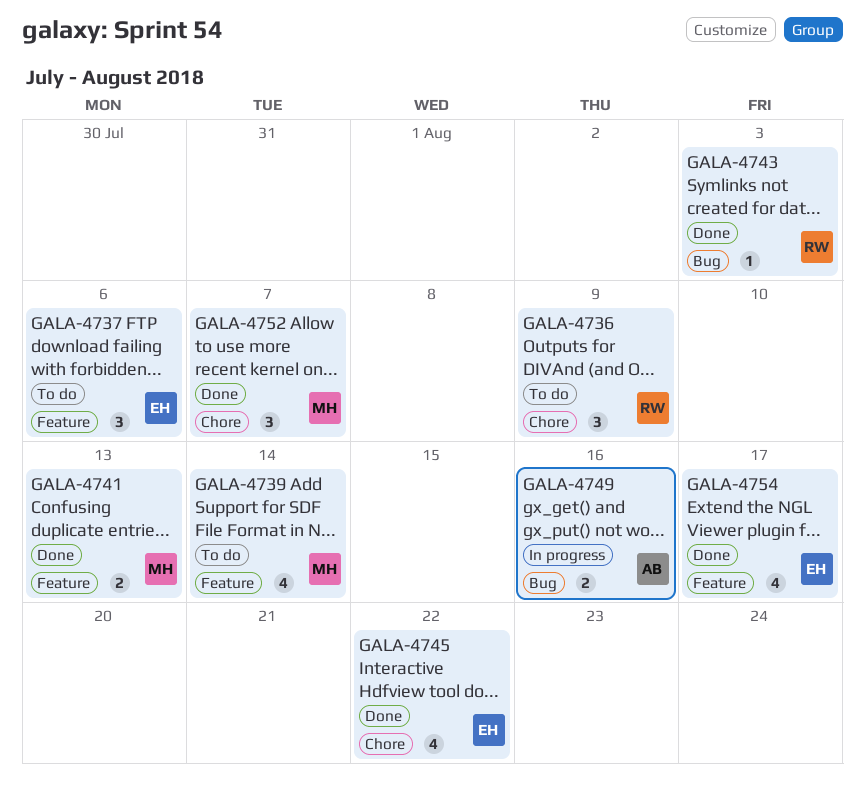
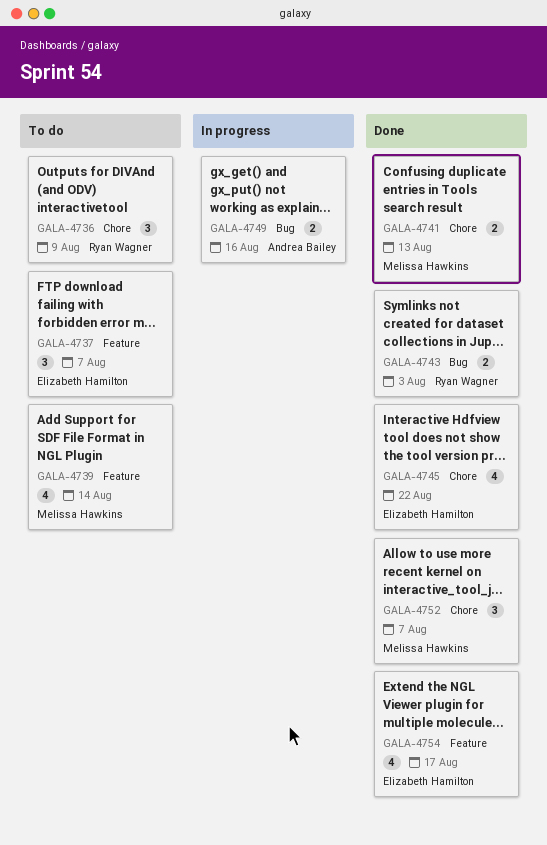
GALA-4737, due: Aug 6 -> Aug 7
GALA-4741, label: Feature -> Chore
GALA-4743, estimate: 1 -> 2

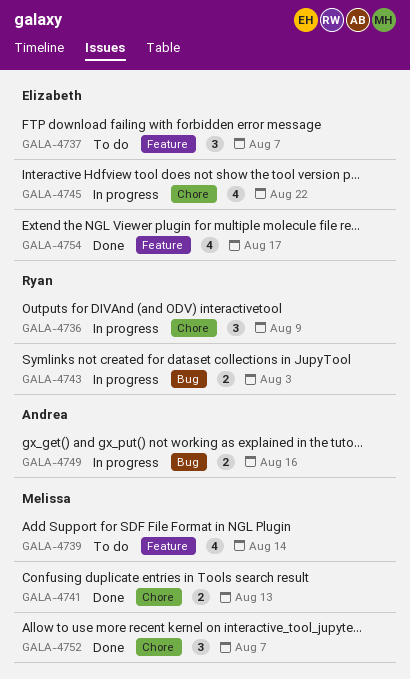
GALA-4736, status: To do -> In progress
GALA-4743, status: Done -> In progress
GALA-4745, status: Done -> In progress

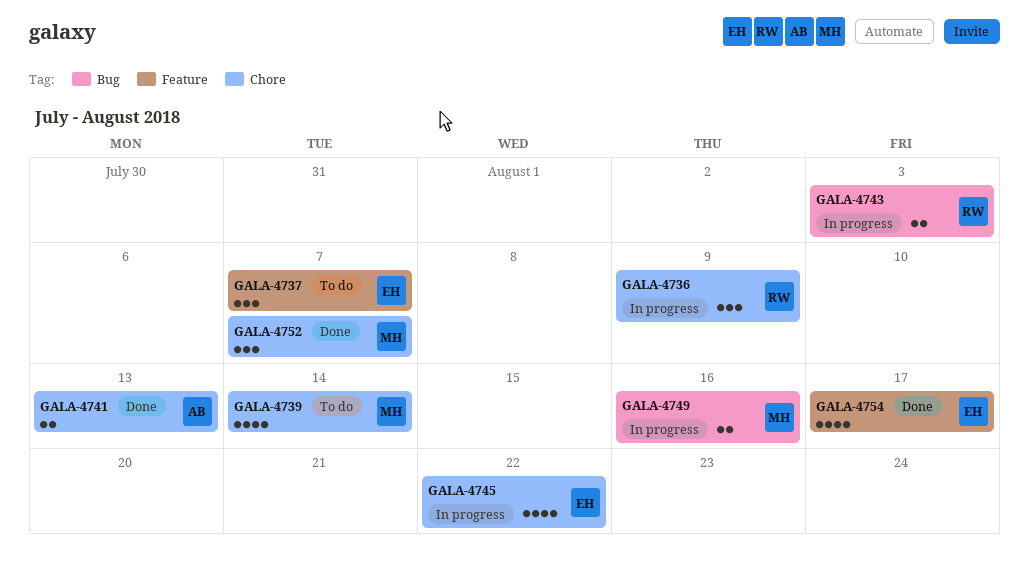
GALA-4739, label: Feature -> Chore
GALA-4741, owner: Melissa -> Andrea
GALA-4749, owner: Andrea -> Melissa

